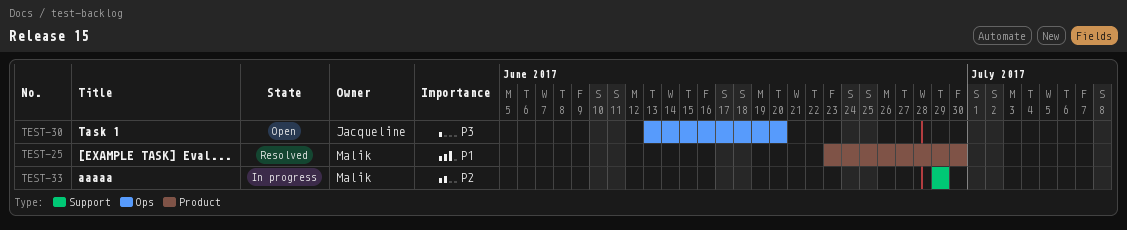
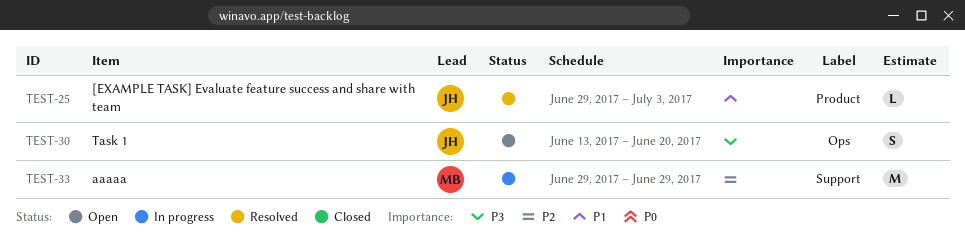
TEST-25, owner: Malik -> Jacqueline
TEST-25, start: Jun 23 -> Jun 29
TEST-25, due: Jun 30 -> Jul 3

